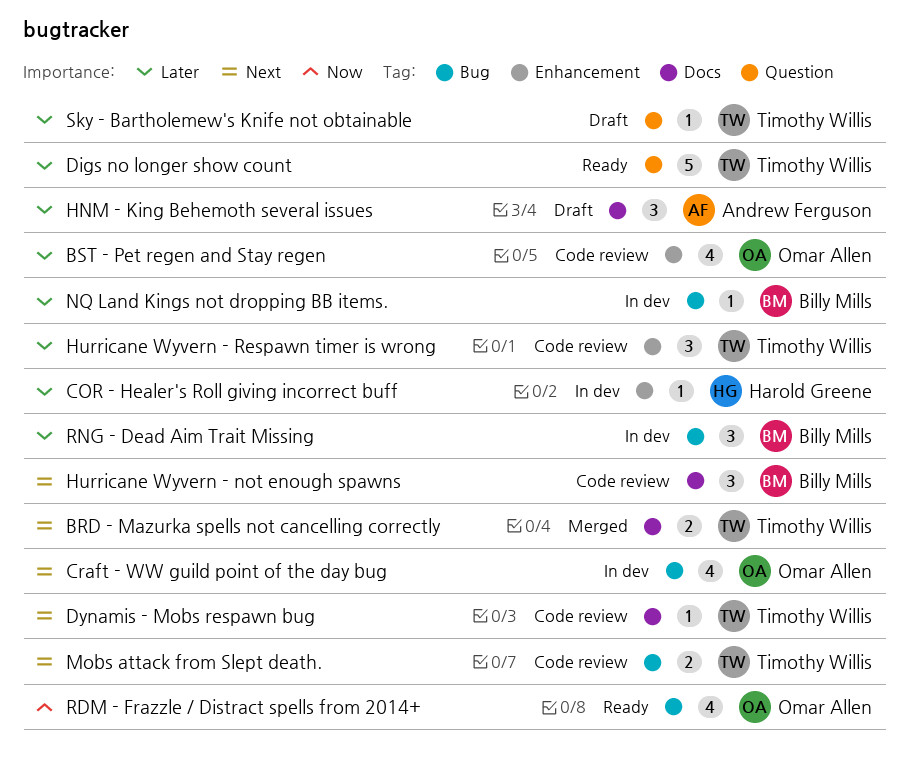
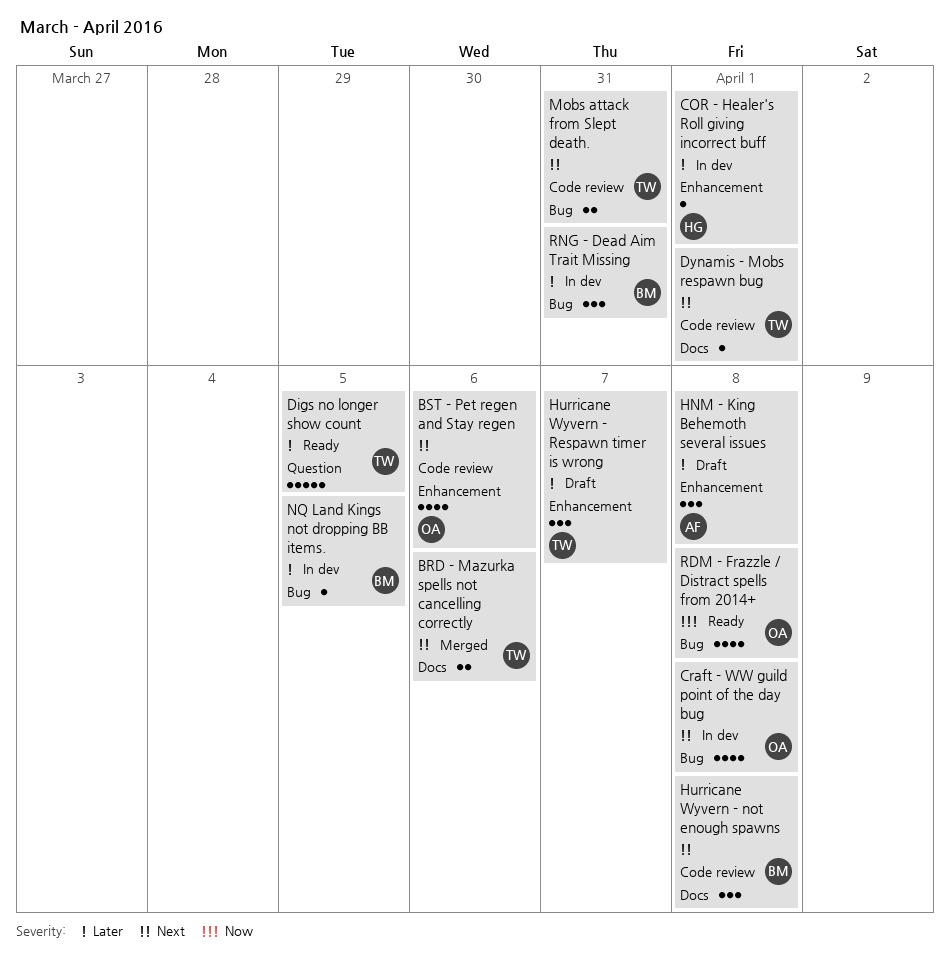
BST - Pet regen and Stay regen, priority: Later -> Next
HNM - King Behemoth several issues, label: Docs -> Enhancement
Hurricane Wyvern - Respawn timer is wrong, status: Code review -> Draft
Sky - Bartholemew's Knife not obtainable: present -> none

